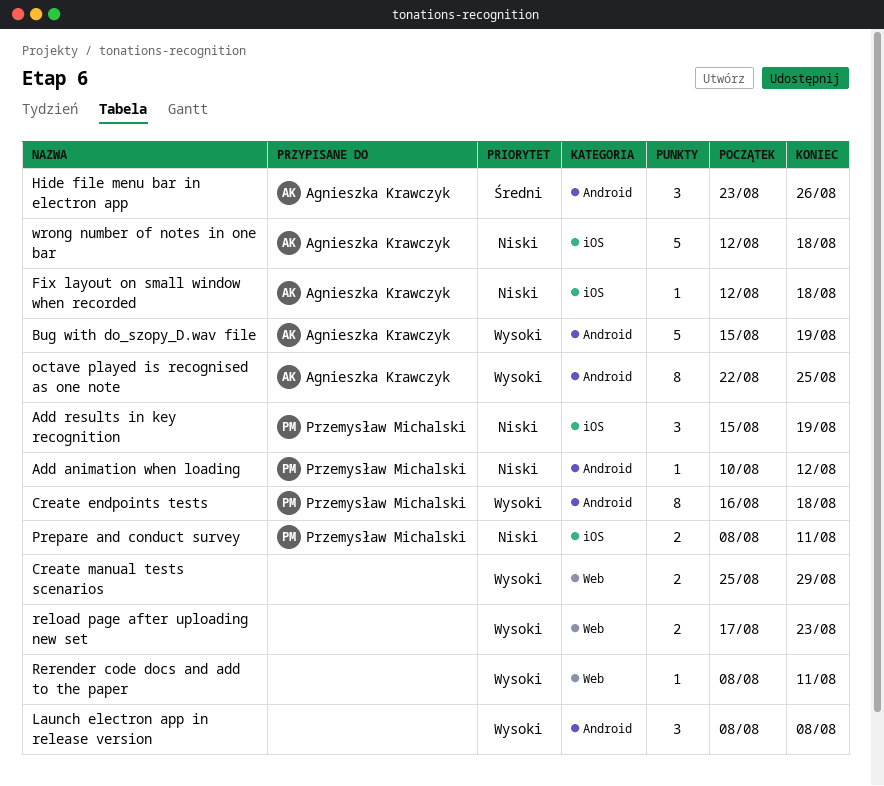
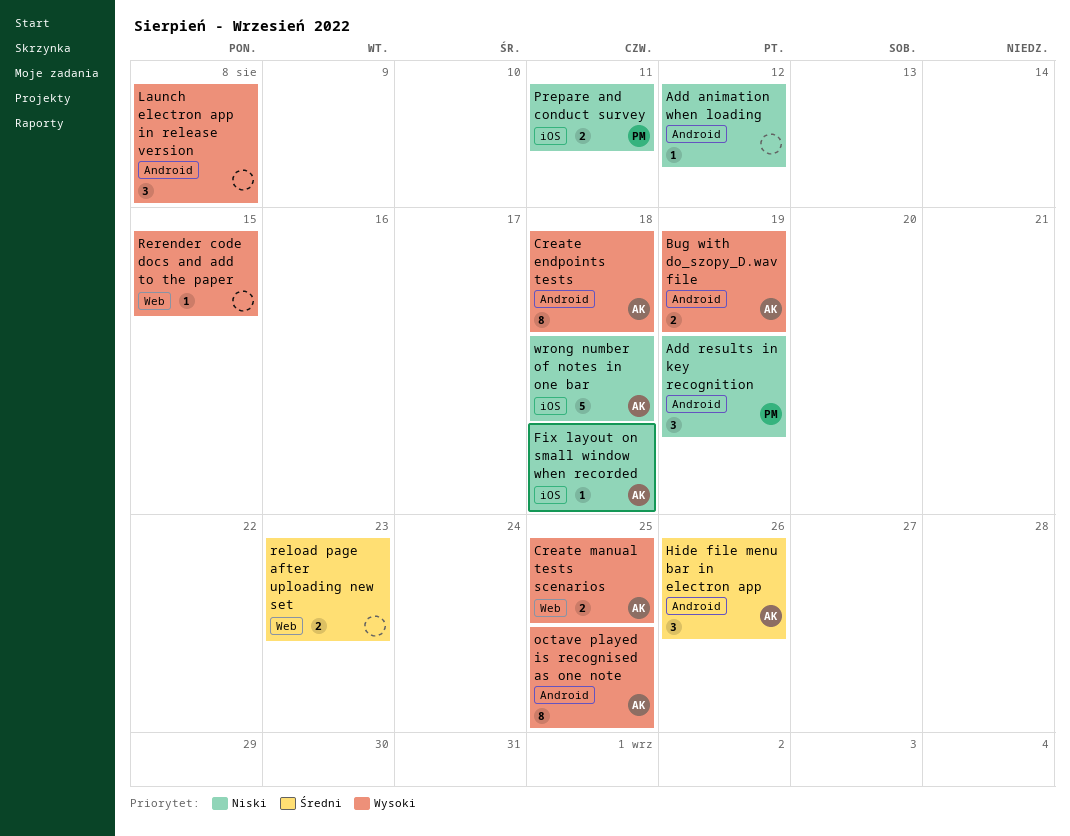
Add animation when loading, owner: Przemysław Michalski -> none
Add results in key recognition, label: iOS -> Android
Bug with do_szopy_D.wav file, estimate: 5 -> 2
Create endpoints tests, owner: Przemysław Michalski -> Agnieszka Krawczyk
Create manual tests scenarios, owner: none -> Agnieszka Krawczyk
Create manual tests scenarios, due: Aug 29 -> Aug 25
reload page after uploading new set, priority: Wysoki -> Średni
Rerender code docs and add to the paper, due: Aug 11 -> Aug 15

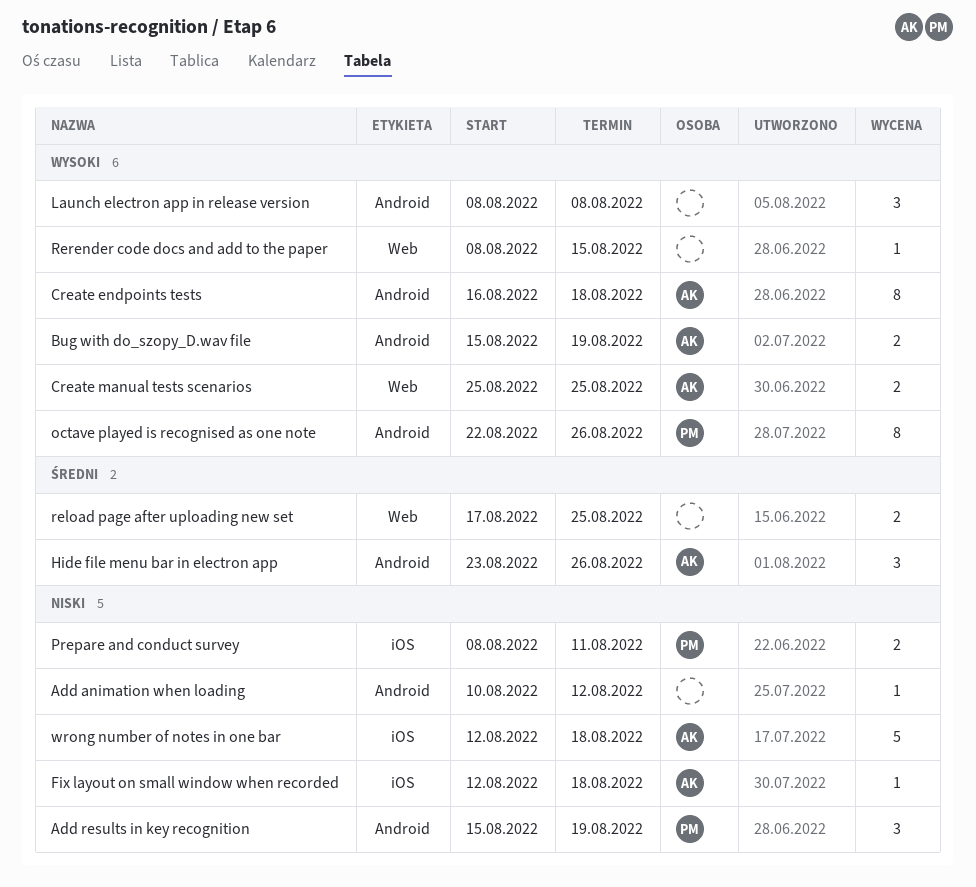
octave played is recognised as one note, owner: AK -> PM
octave played is recognised as one note, due: Aug 25 -> Aug 26
reload page after uploading new set, due: Aug 23 -> Aug 25

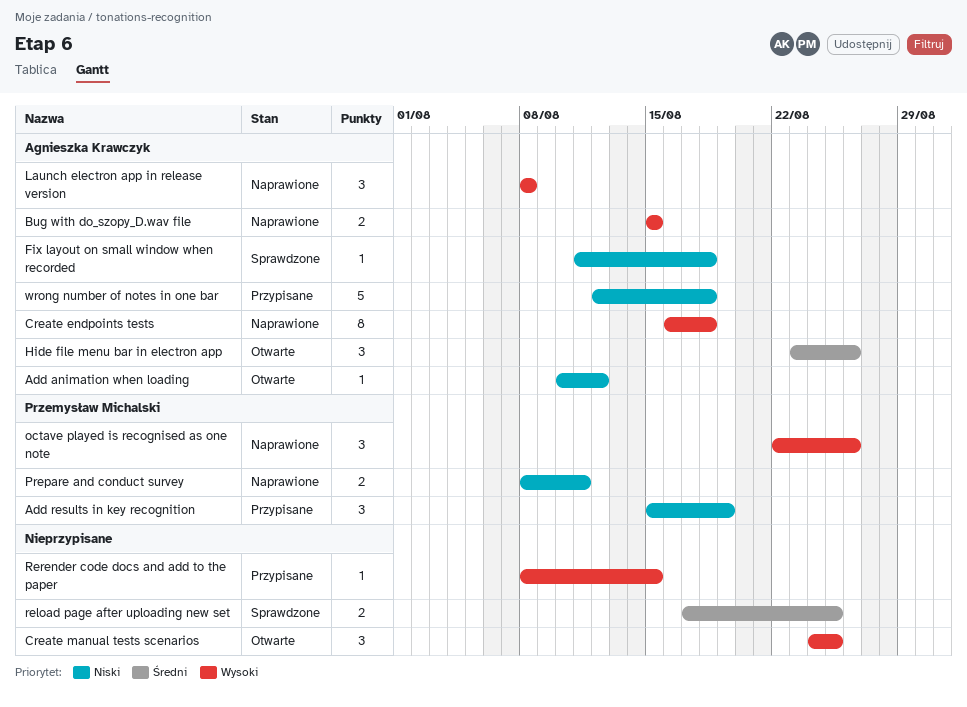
Add animation when loading, owner: none -> Agnieszka Krawczyk
Bug with do_szopy_D.wav file, due: Aug 19 -> Aug 15
Create manual tests scenarios, owner: Agnieszka Krawczyk -> none
Create manual tests scenarios, estimate: 2 -> 3
Create manual tests scenarios, start: Aug 25 -> Aug 24
Fix layout on small window when recorded, start: Aug 12 -> Aug 11
Launch electron app in release version, owner: none -> Agnieszka Krawczyk
octave played is recognised as one note, estimate: 8 -> 3

